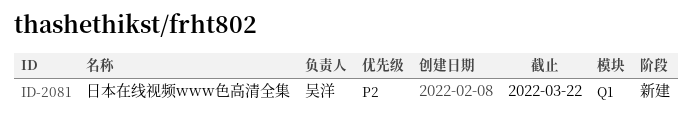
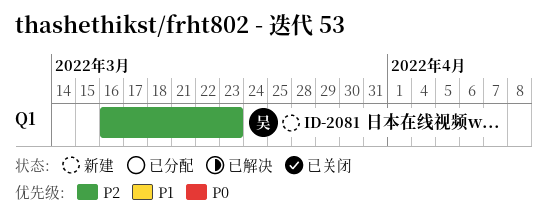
ID-2081, due: Mar 22 -> Mar 23

